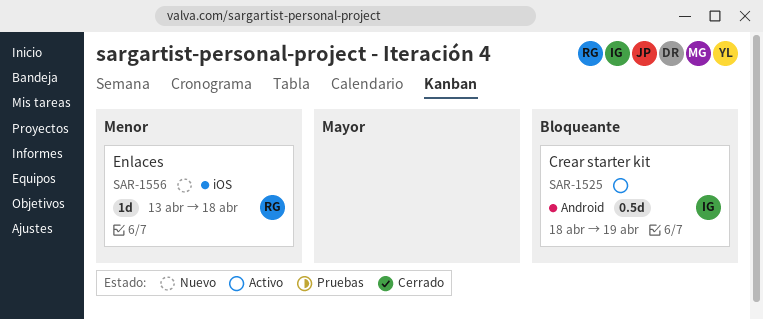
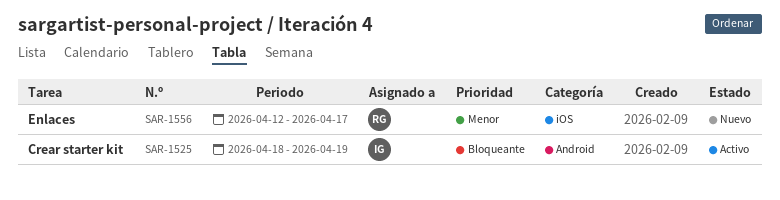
SAR-1556, start: Apr 13 -> Apr 12
SAR-1556, due: Apr 18 -> Apr 17

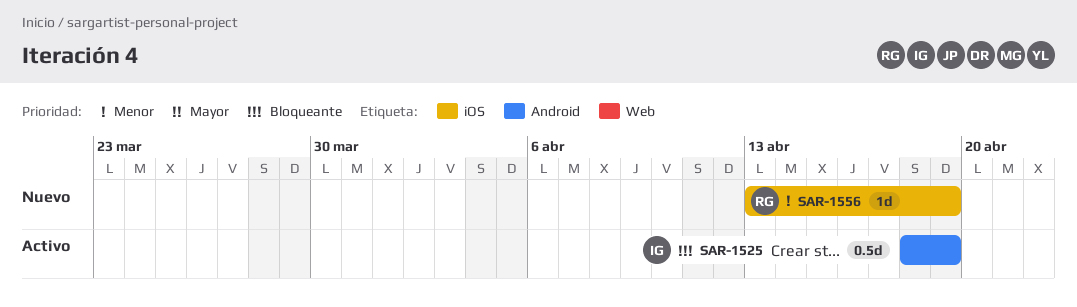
SAR-1556, start: Apr 12 -> Apr 13
SAR-1556, due: Apr 17 -> Apr 19

